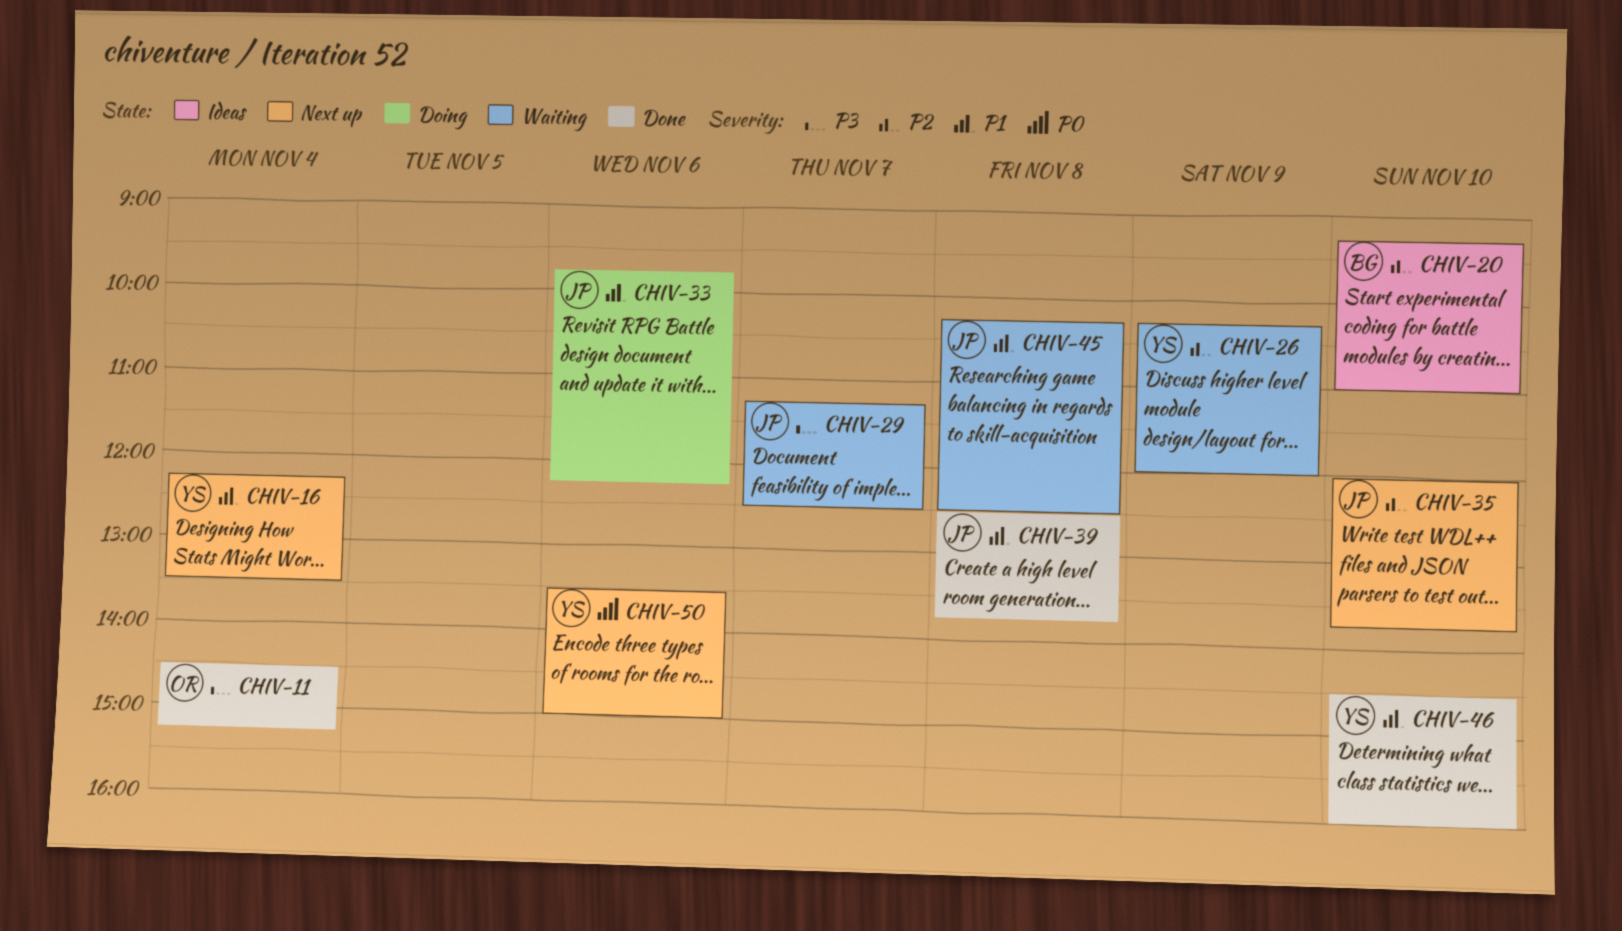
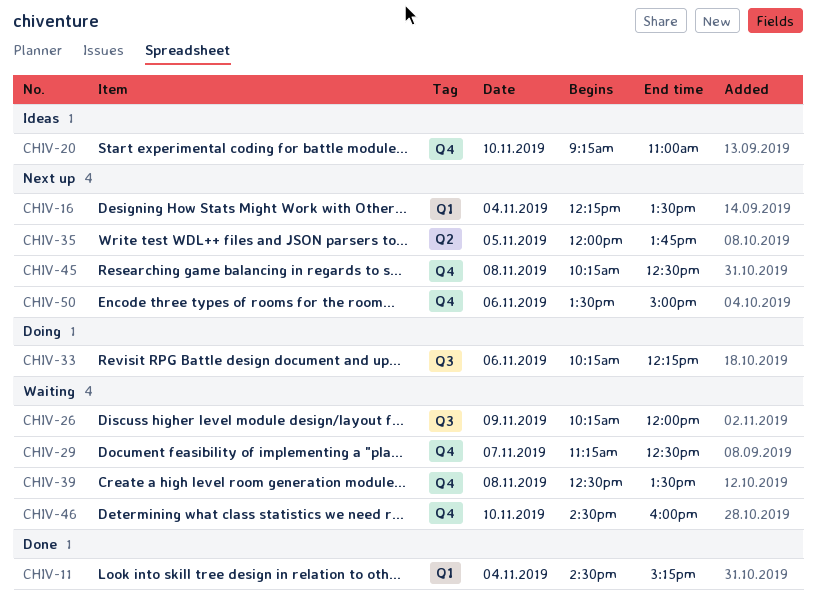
CHIV-33, begins: 09:45 -> 10:15
CHIV-35, day: Nov 10 -> Nov 5
CHIV-39, status: Done -> Waiting
CHIV-39, ends: 13:45 -> 13:30
CHIV-45, status: Waiting -> Next up
CHIV-46, status: Done -> Waiting

